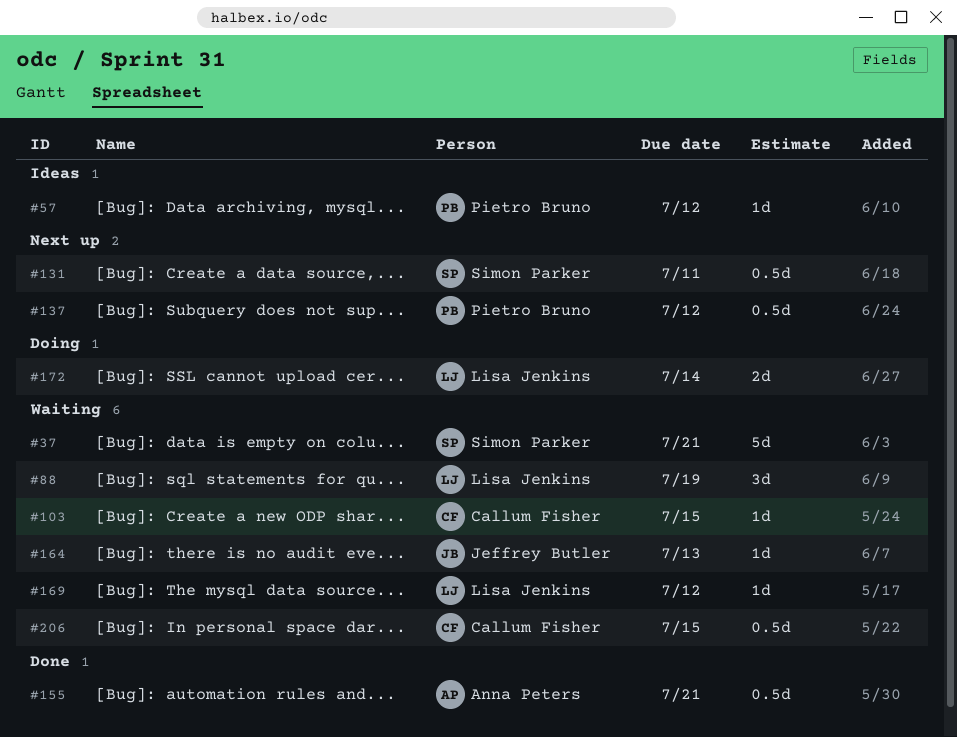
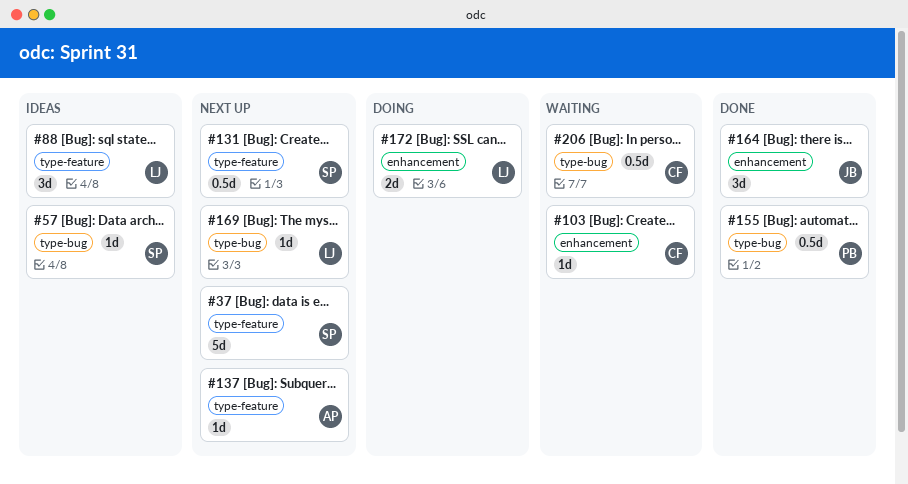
#37, status: Waiting -> Next up
#57, owner: Pietro Bruno -> Simon Parker
#88, status: Waiting -> Ideas
#137, owner: Pietro Bruno -> Anna Peters
#137, estimate: 0.5d -> 1d
#155, owner: Anna Peters -> Pietro Bruno
#164, status: Waiting -> Done
#164, estimate: 1d -> 3d
#169, status: Waiting -> Next up

